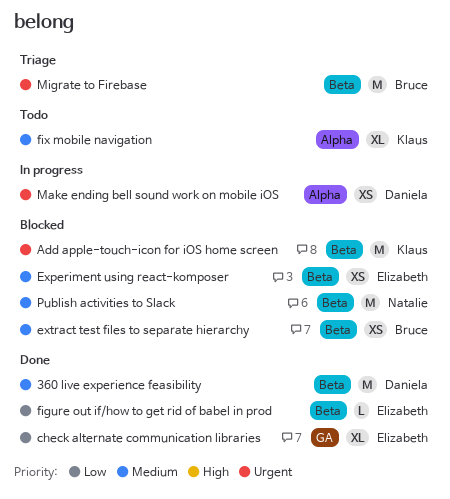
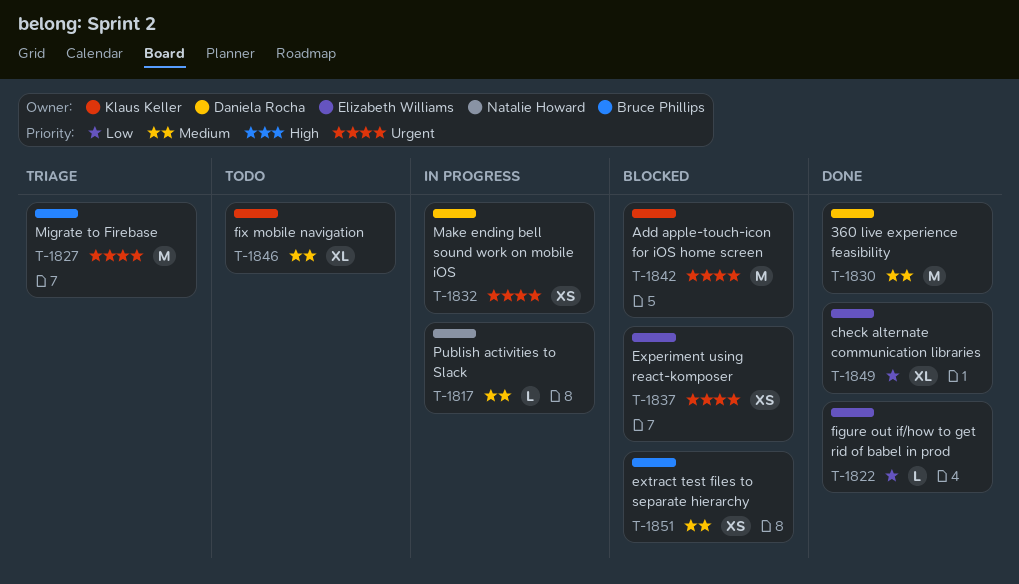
Experiment using react-komposer, priority: Medium -> Urgent
Publish activities to Slack, status: Blocked -> In progress
Publish activities to Slack, estimate: M -> L

